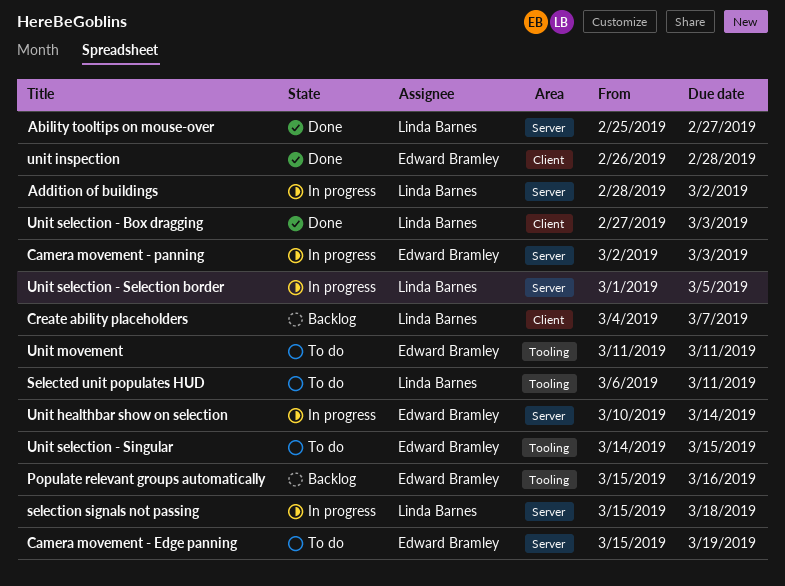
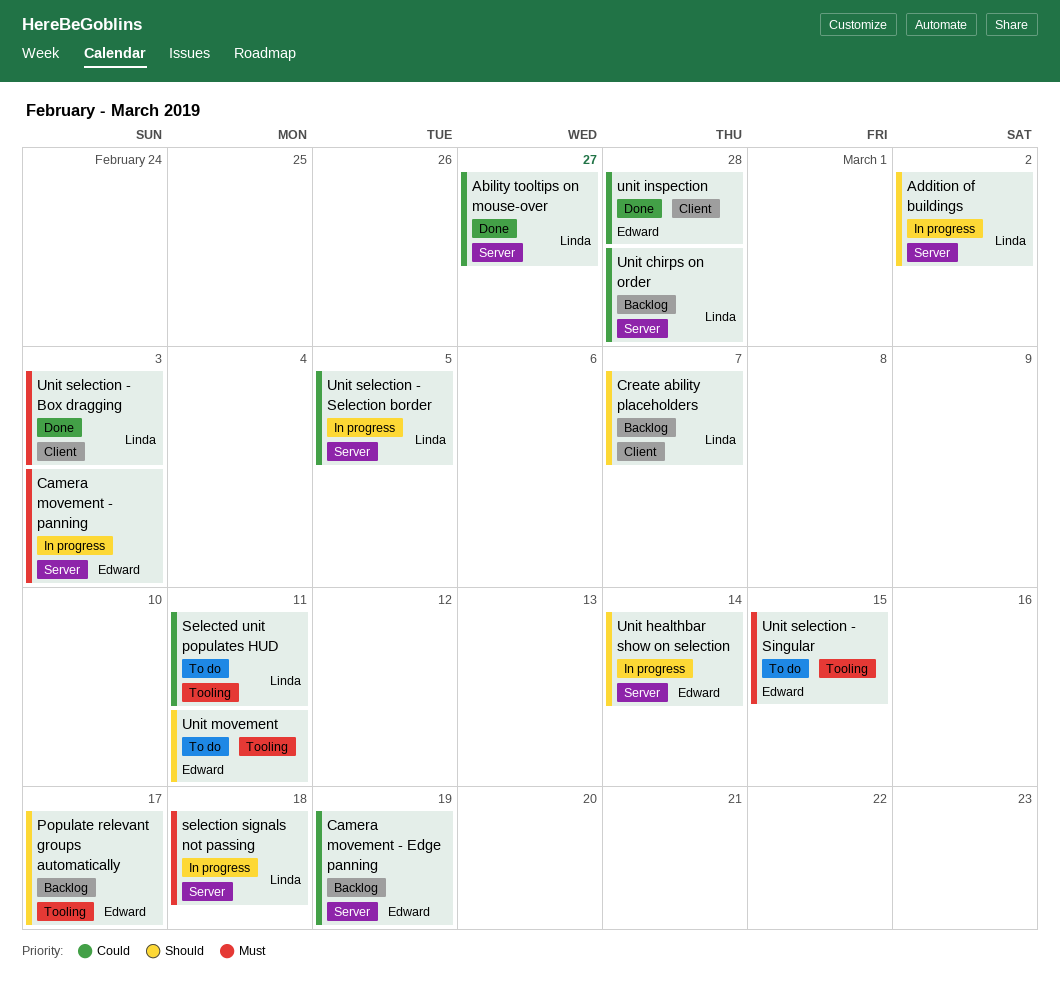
Camera movement - Edge panning, status: To do -> Backlog
Populate relevant groups automatically, due: Mar 16 -> Mar 17
Unit chirps on order: none -> present

